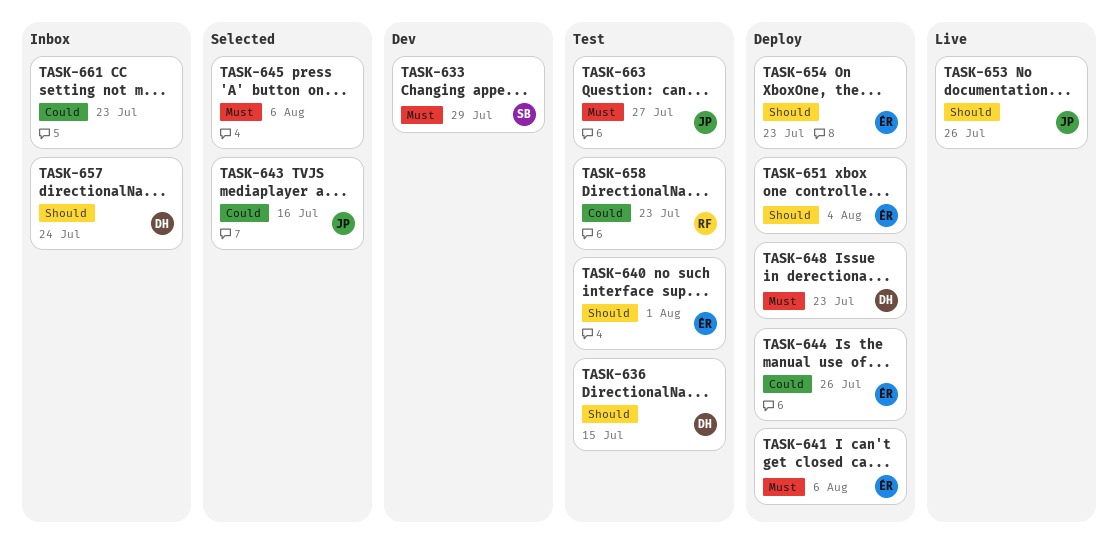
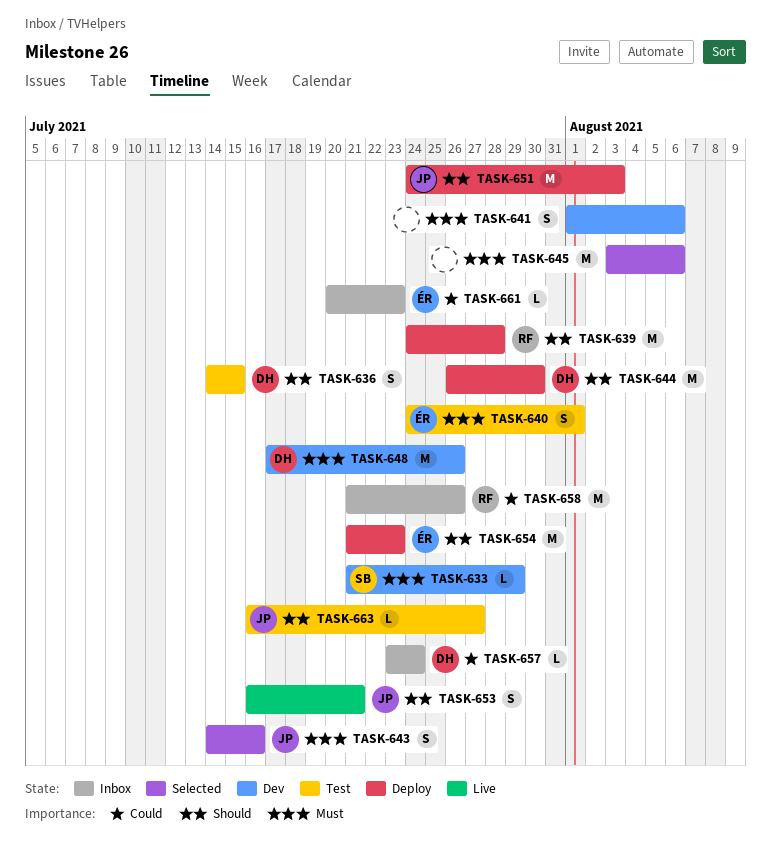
TASK-639: none -> present
TASK-640, priority: Should -> Must
TASK-641, status: Deploy -> Dev
TASK-641, owner: ÉR -> none
TASK-643, priority: Could -> Must
TASK-644, owner: ÉR -> DH
TASK-644, priority: Could -> Should
TASK-644, due: Jul 26 -> Jul 30
TASK-648, status: Deploy -> Dev
TASK-648, due: Jul 23 -> Jul 26
TASK-651, owner: ÉR -> JP
TASK-651, due: Aug 4 -> Aug 3
TASK-653, due: Jul 26 -> Jul 21
TASK-657, priority: Should -> Could
TASK-658, status: Test -> Inbox
TASK-658, due: Jul 23 -> Jul 26
TASK-661, owner: none -> ÉR
TASK-663, priority: Must -> Should

